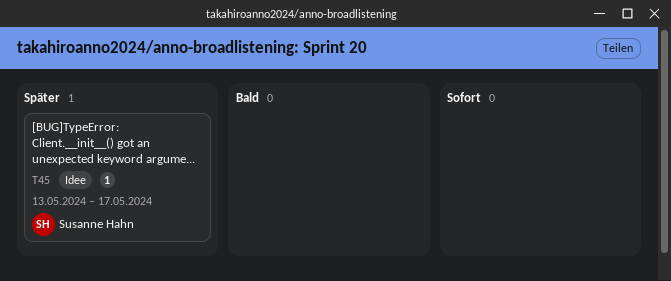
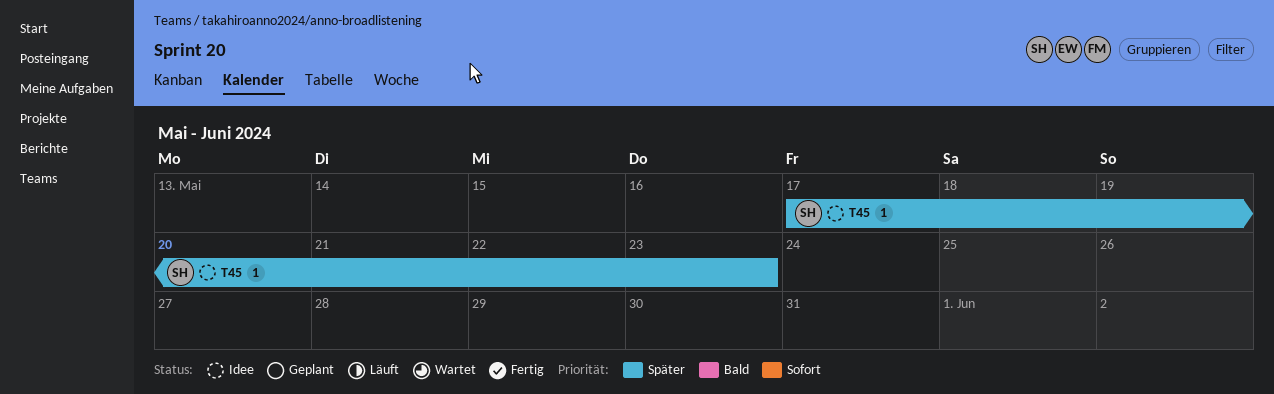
T45, start: May 13 -> May 17
T45, due: May 17 -> May 23

